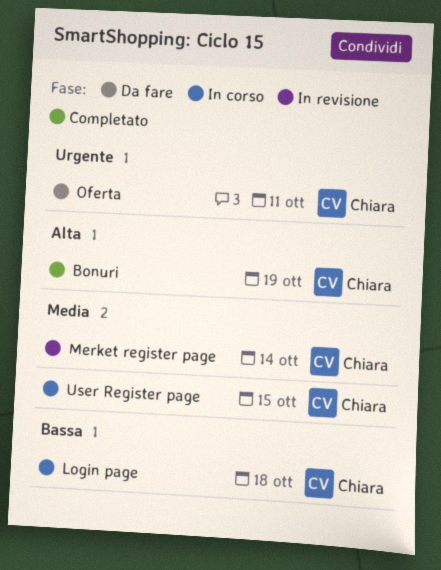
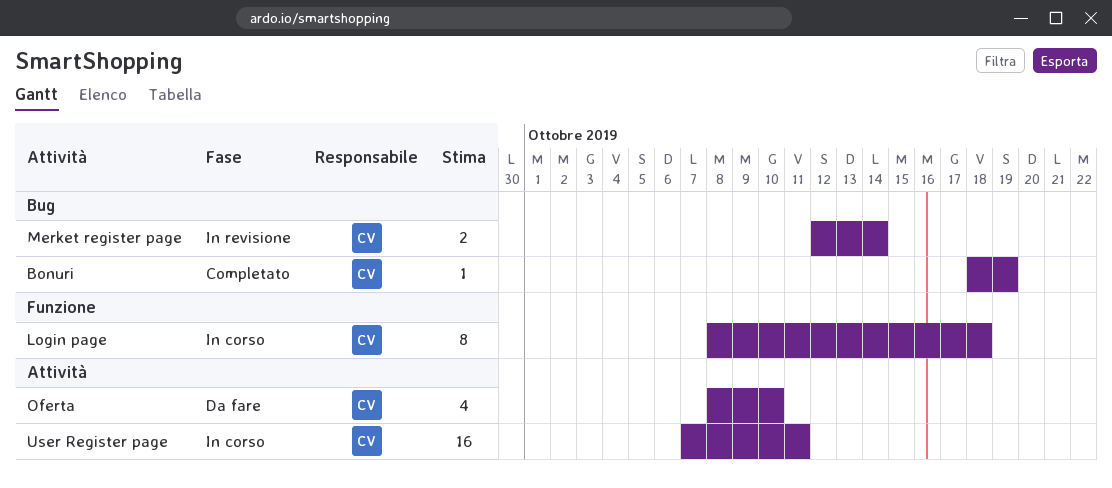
Oferta, due: Oct 11 -> Oct 10
User Register page, due: Oct 15 -> Oct 11

